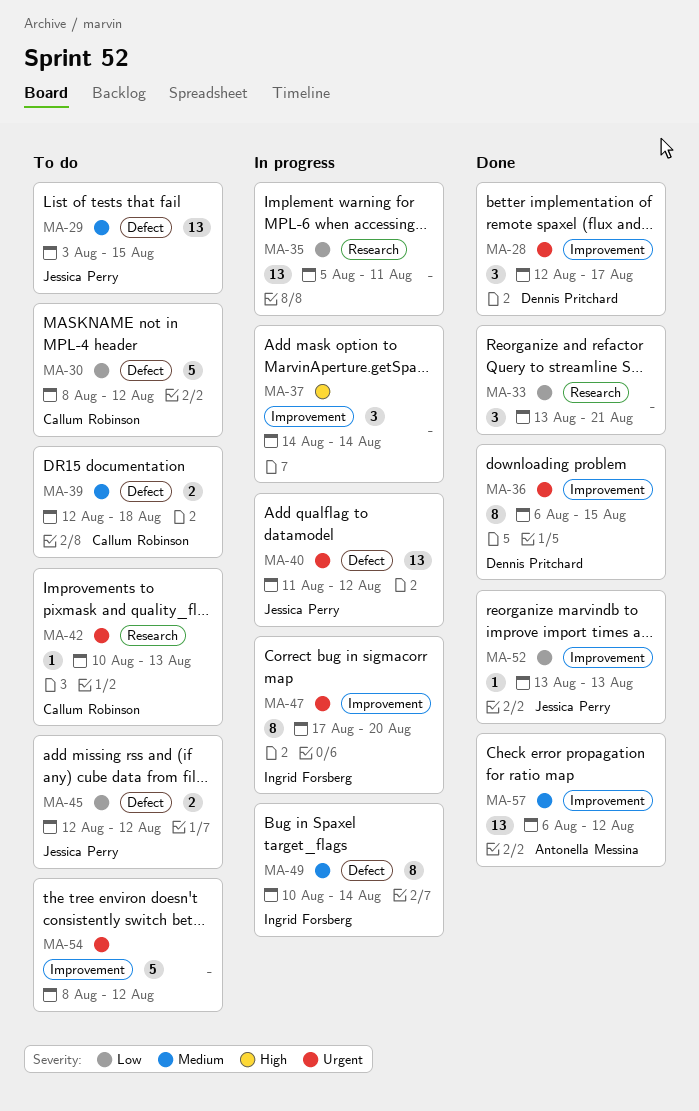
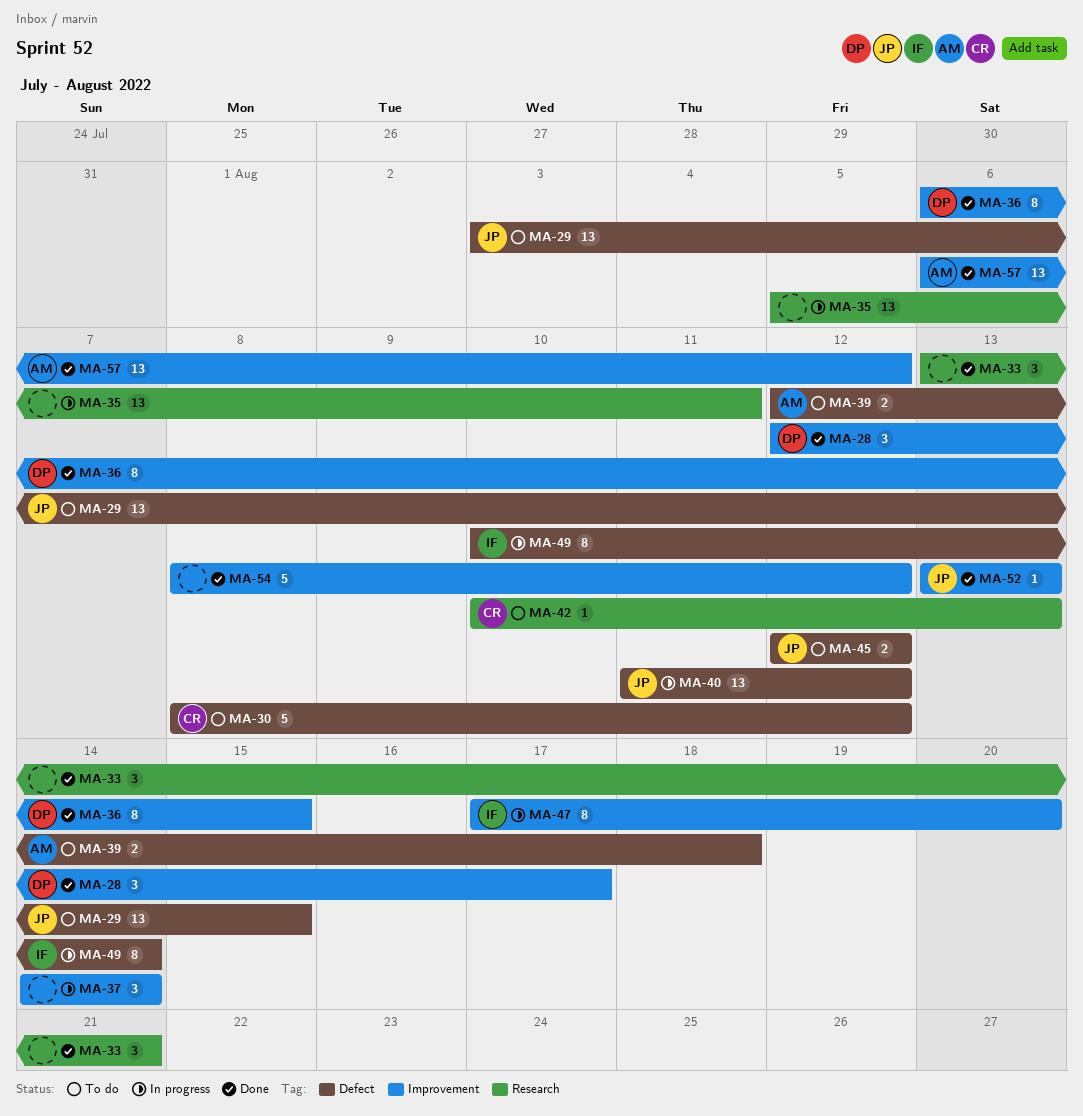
MA-39, owner: Callum Robinson -> Antonella Messina
MA-54, status: To do -> Done

